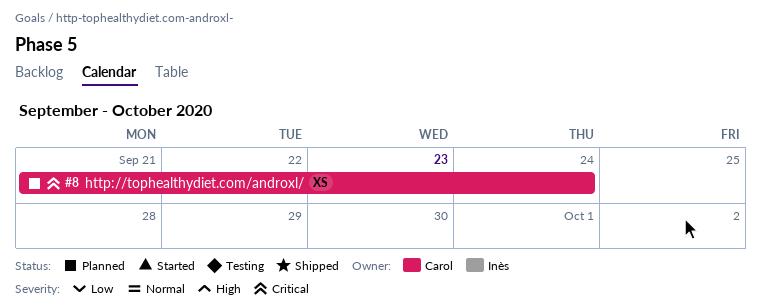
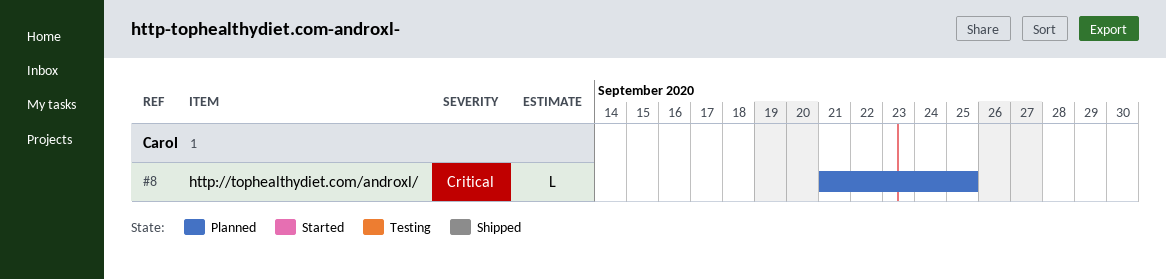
#8, estimate: XS -> L
#8, due: Sep 24 -> Sep 25

